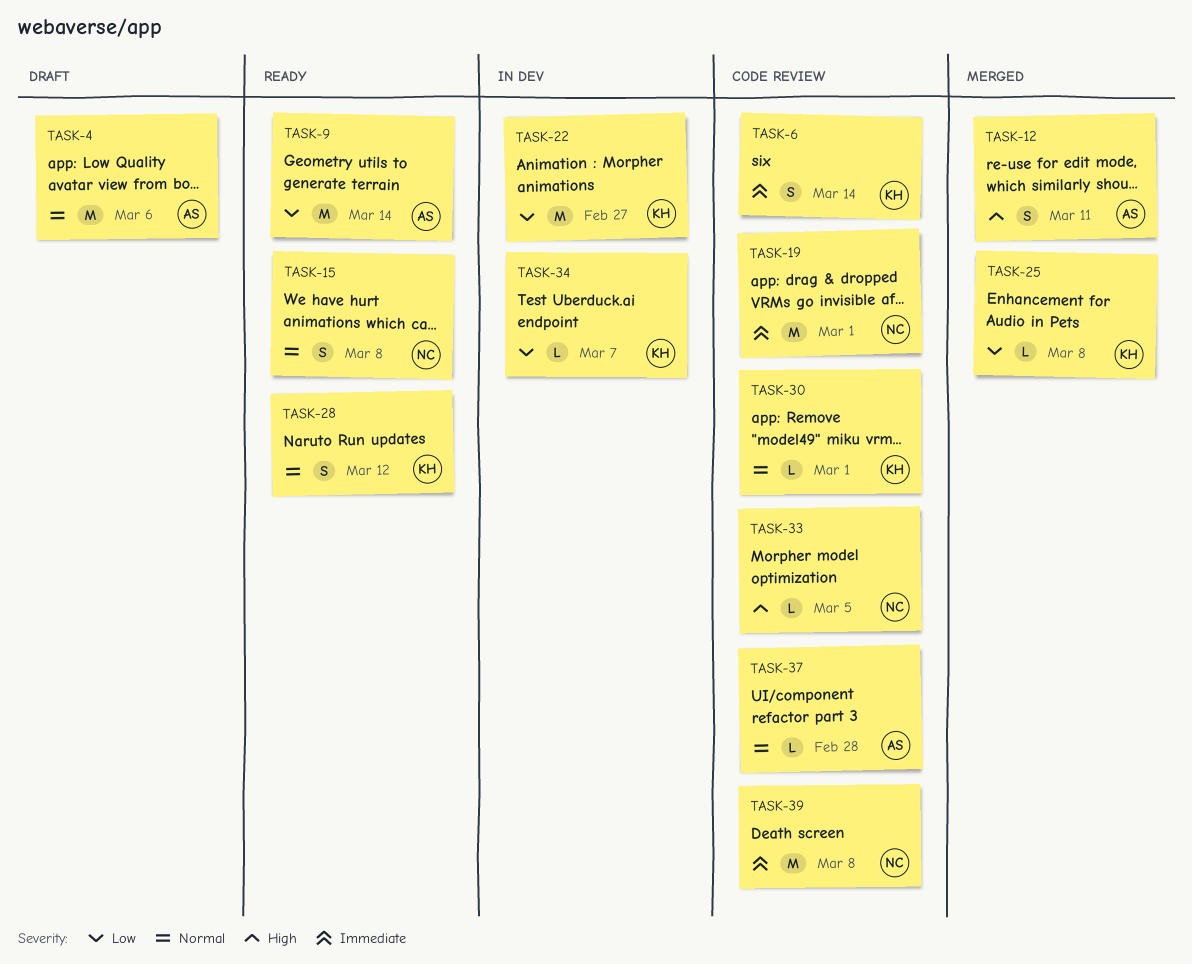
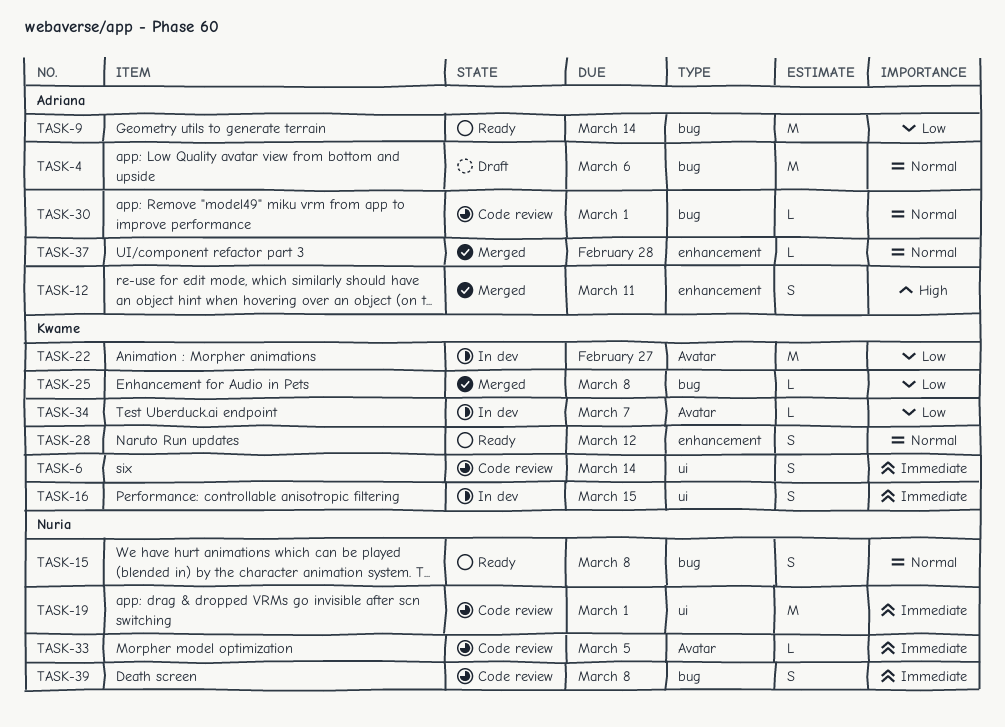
TASK-16: none -> present
TASK-30, owner: Kwame -> Adriana
TASK-33, priority: High -> Immediate
TASK-37, status: Code review -> Merged
TASK-39, estimate: M -> S

